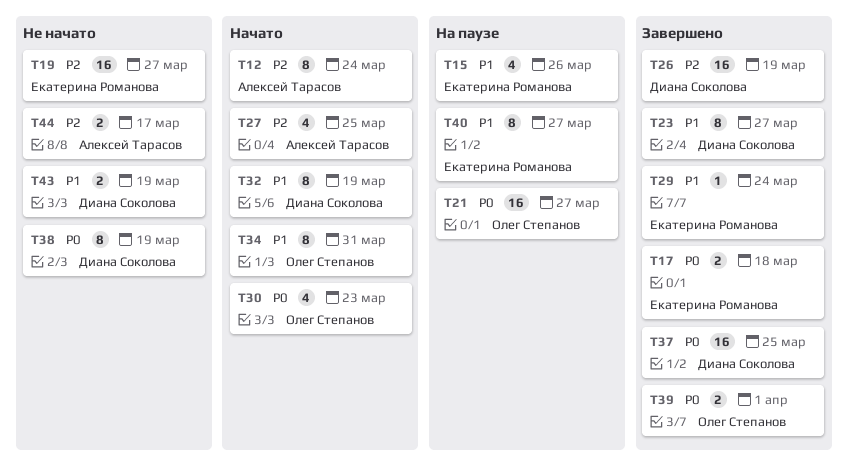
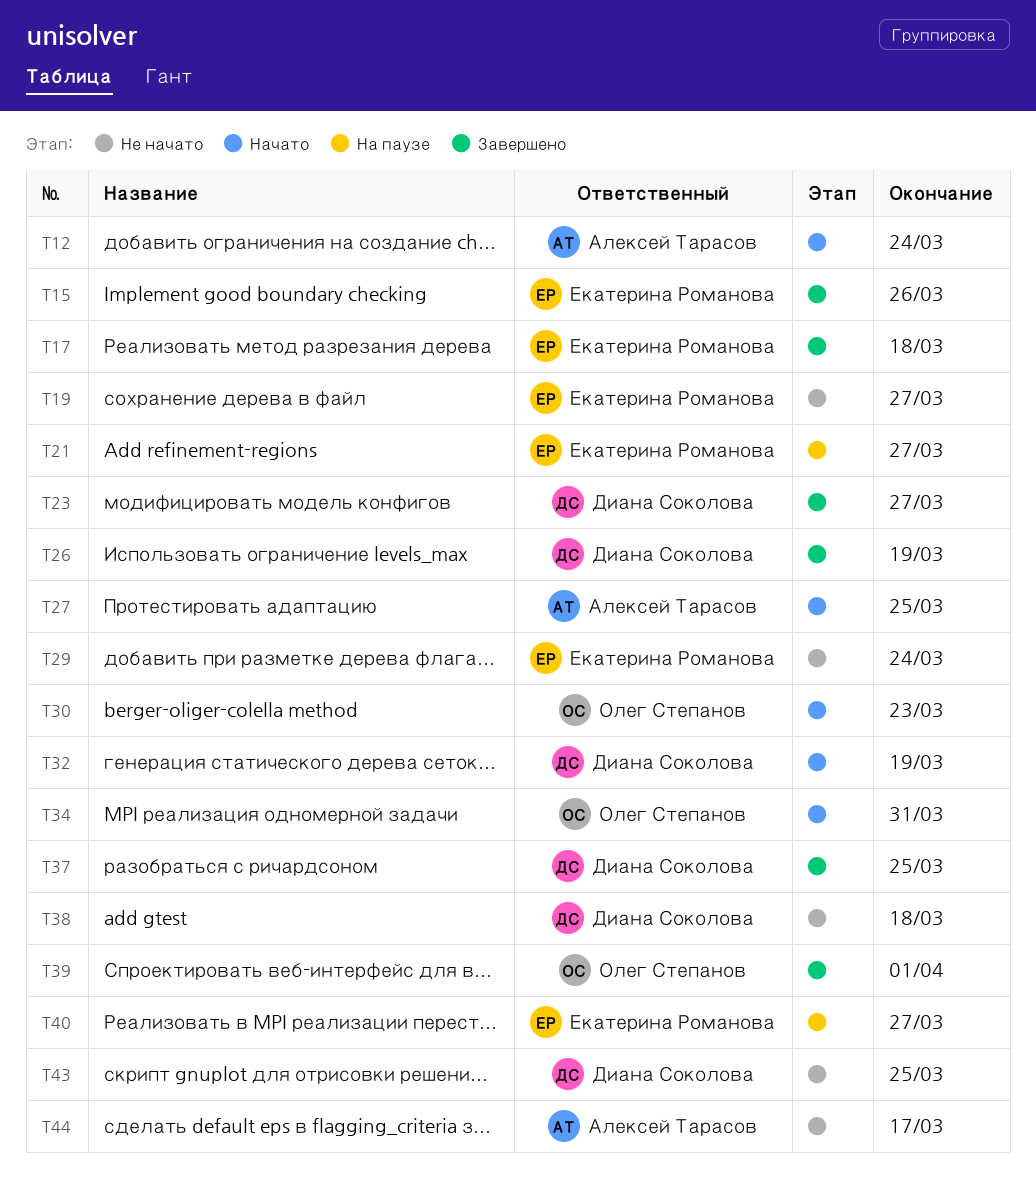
T15, status: На паузе -> Завершено
T21, owner: Олег Степанов -> Екатерина Романова
T29, status: Завершено -> Не начато
T38, due: Mar 19 -> Mar 18
T43, due: Mar 19 -> Mar 25

